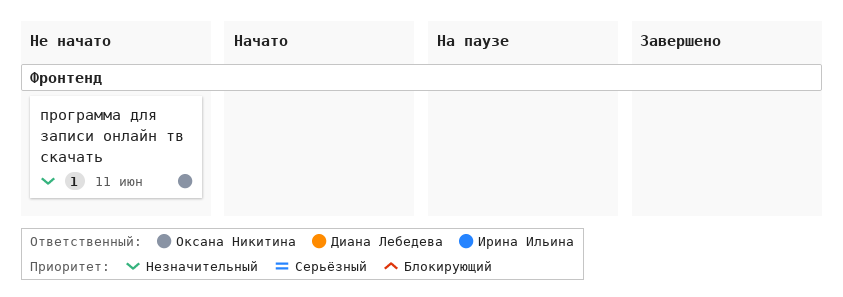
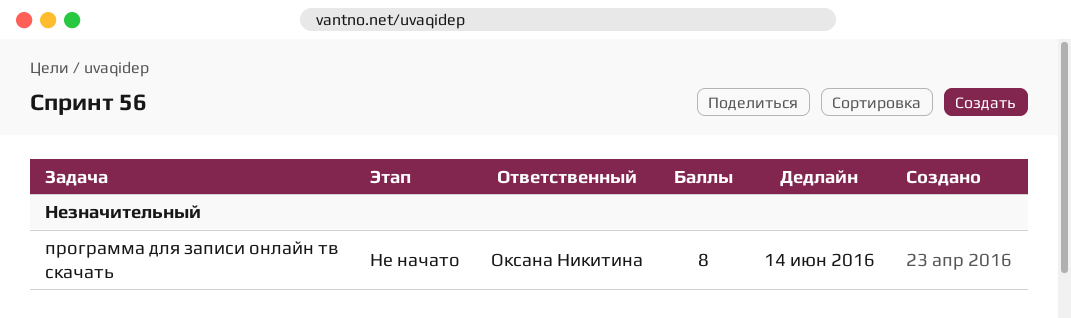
программа для записи онлайн тв скачать, estimate: 1 -> 8
программа для записи онлайн тв скачать, due: Jun 11 -> Jun 14

